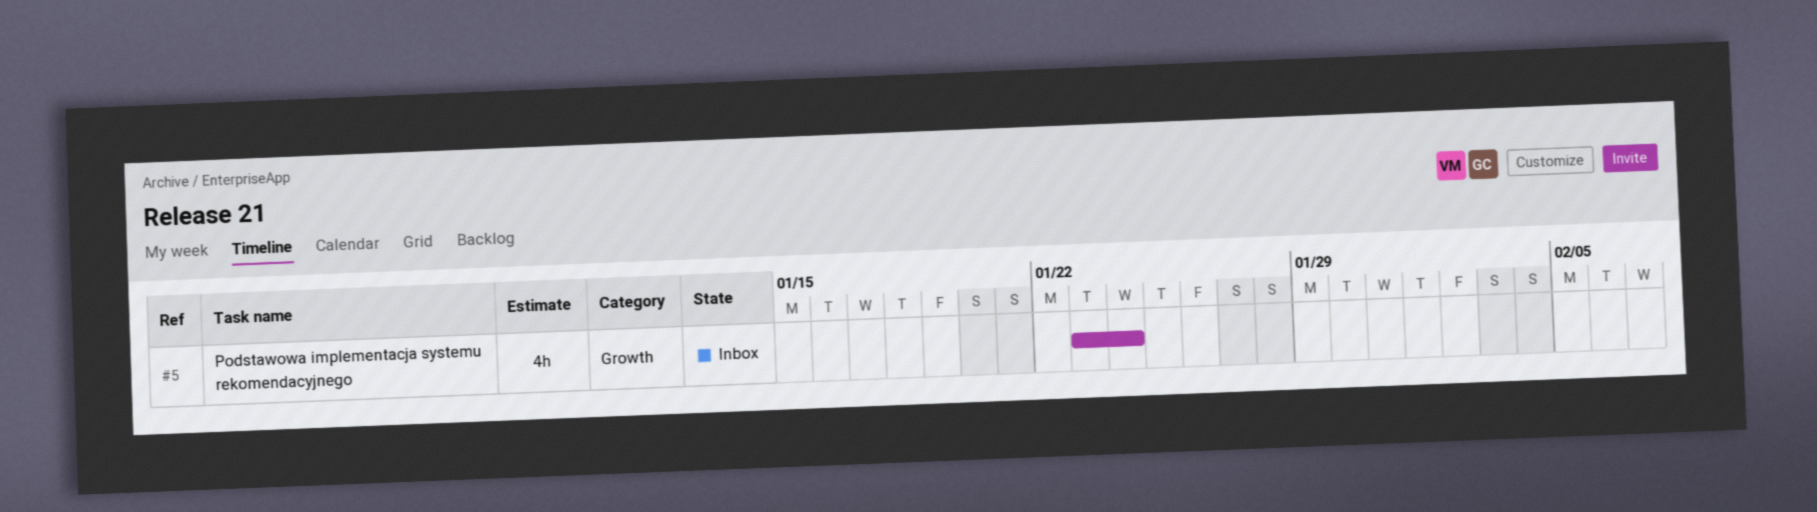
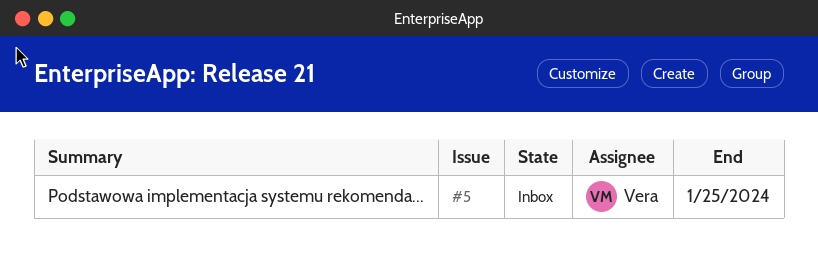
#5, due: Jan 24 -> Jan 25

